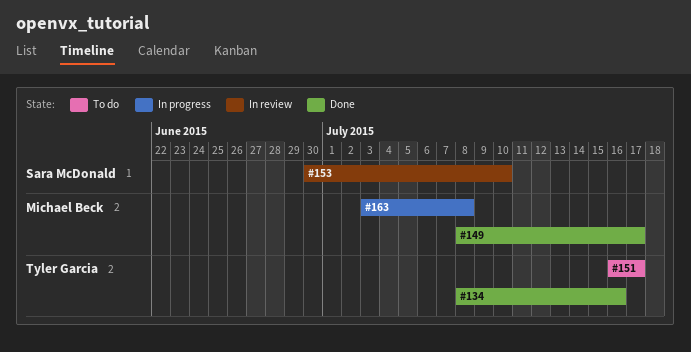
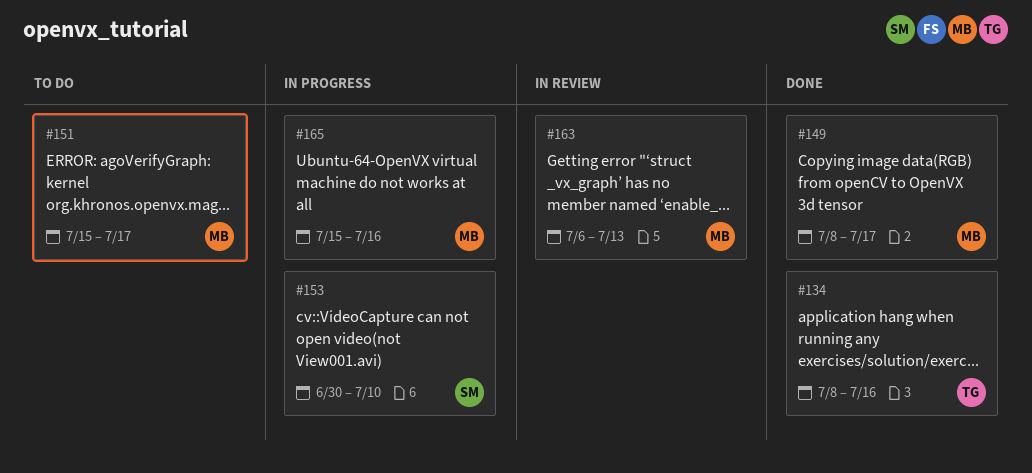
#151, owner: Tyler Garcia -> Michael Beck
#151, start: Jul 16 -> Jul 15
#153, status: In review -> In progress
#163, status: In progress -> In review
#163, start: Jul 3 -> Jul 6
#163, due: Jul 8 -> Jul 13
#165: none -> present

